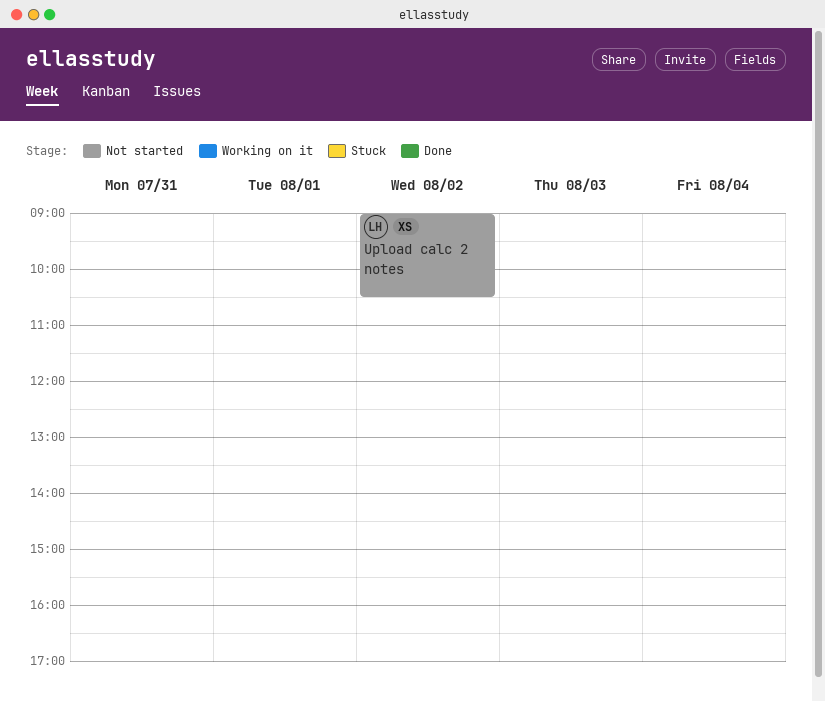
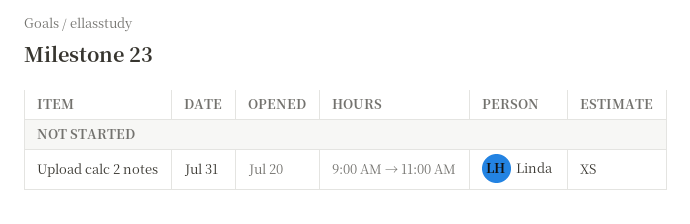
Upload calc 2 notes, day: Aug 2 -> Jul 31
Upload calc 2 notes, ends: 10:30 -> 11:00

